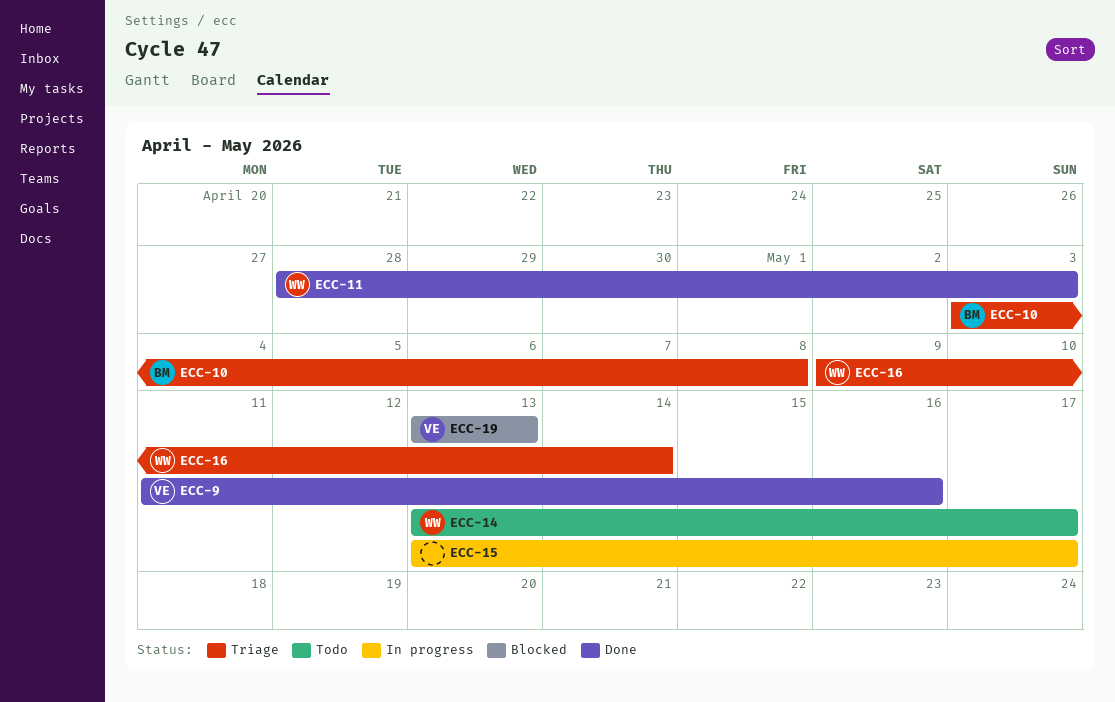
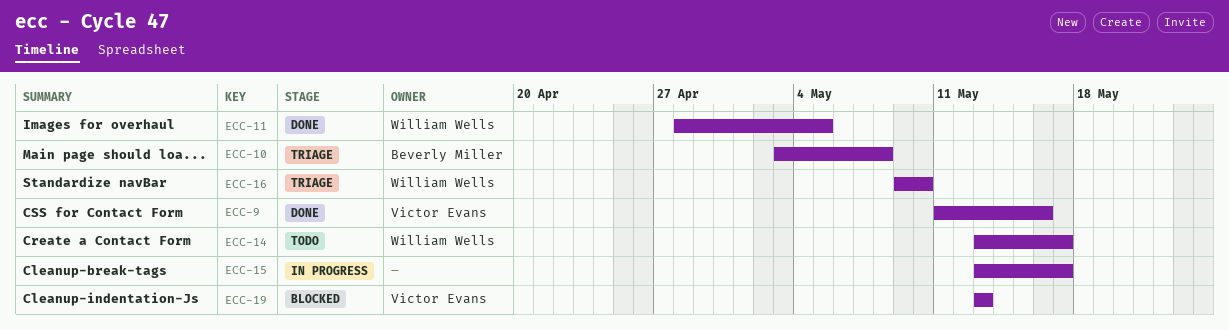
ECC-11, due: May 3 -> May 5
ECC-16, due: May 14 -> May 10

